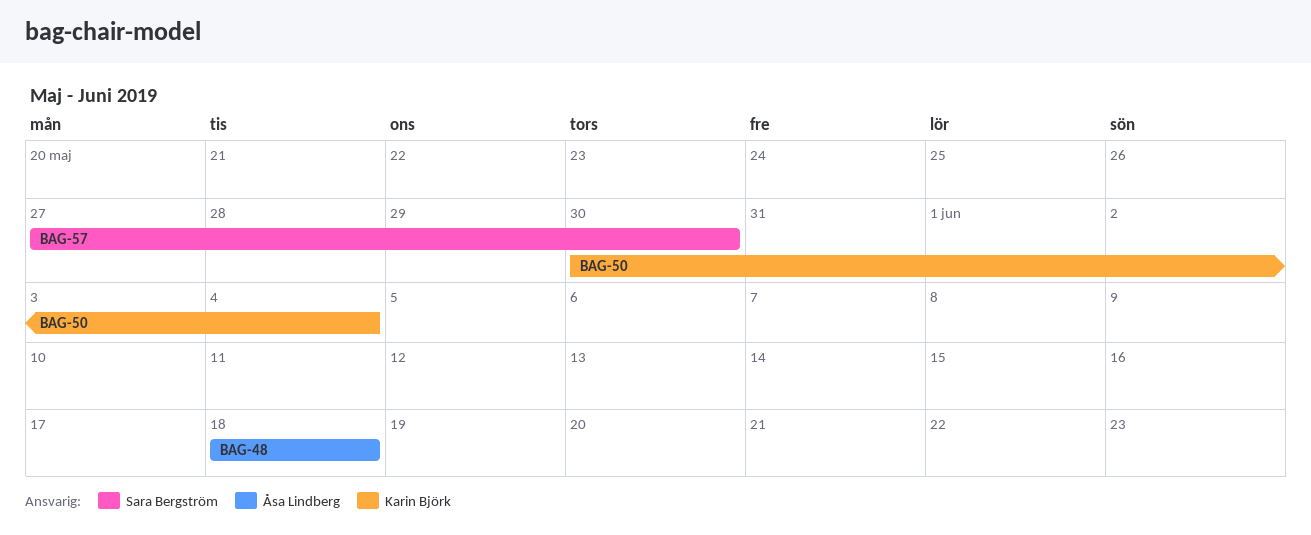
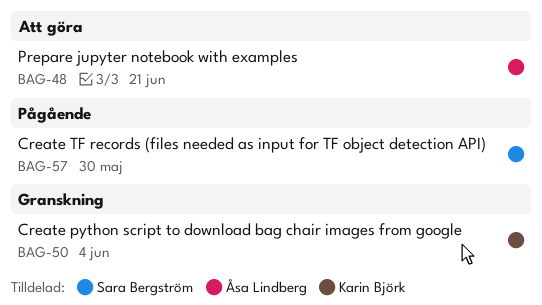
BAG-48, due: Jun 18 -> Jun 21

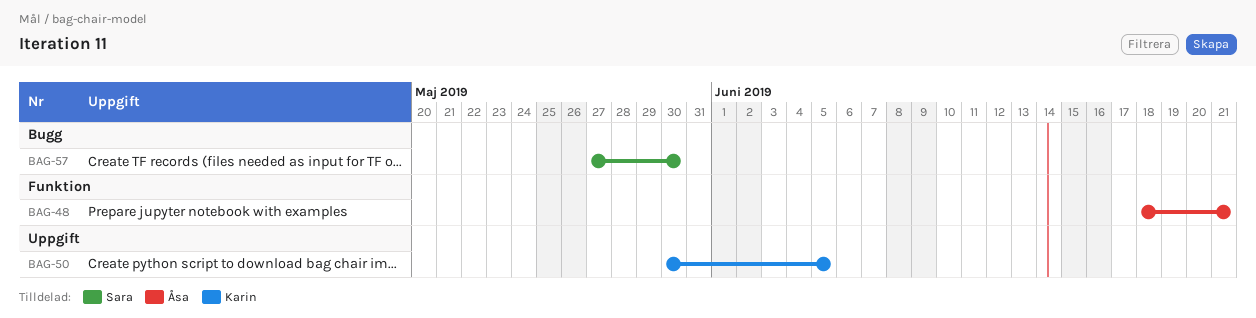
BAG-50, due: Jun 4 -> Jun 5

